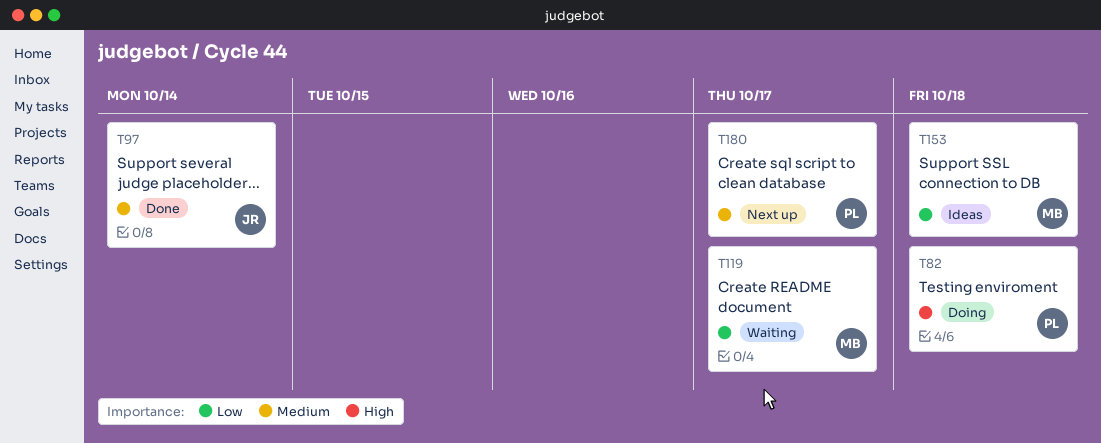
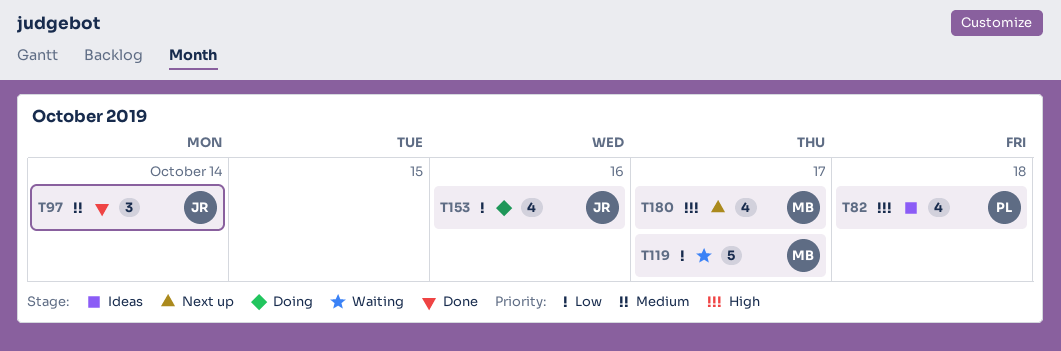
T82, status: Doing -> Ideas
T153, status: Ideas -> Doing
T153, owner: MB -> JR
T153, due: Oct 18 -> Oct 16
T180, owner: PL -> MB
T180, priority: Medium -> High

